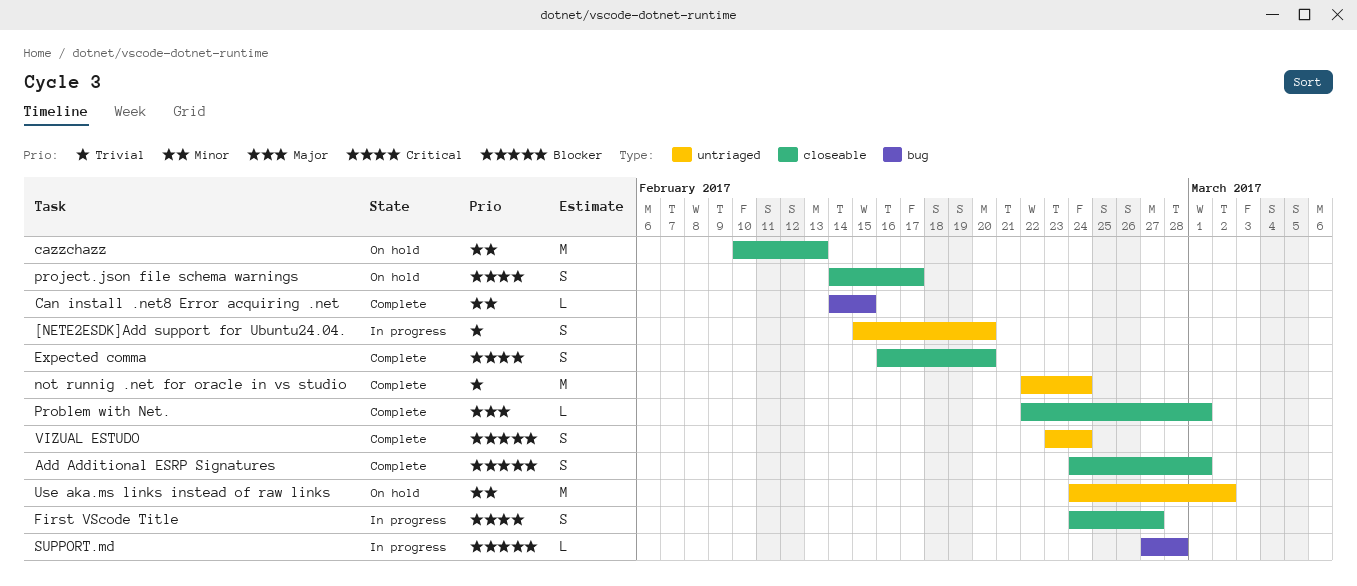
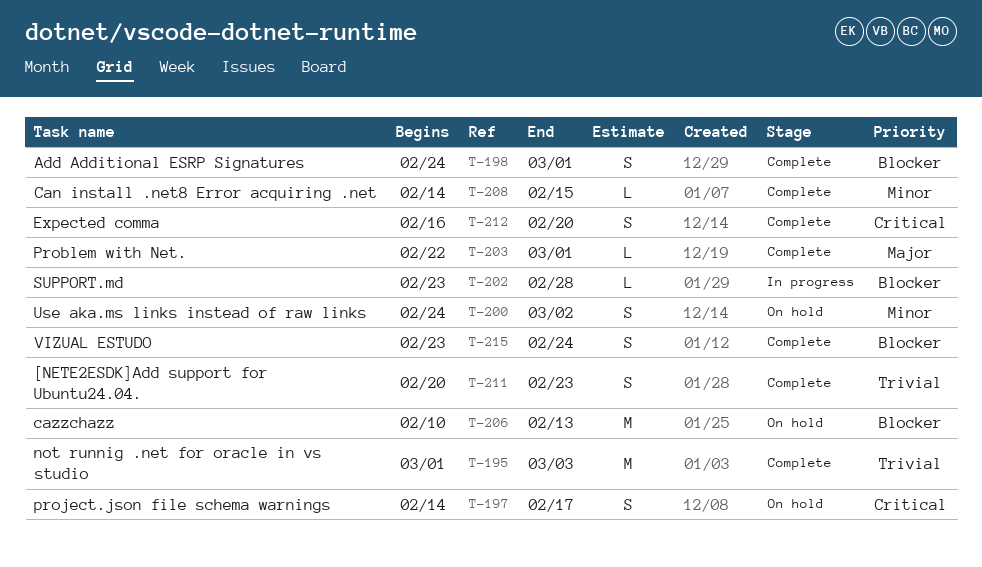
[NETE2ESDK]Add support for Ubuntu24.04., status: In progress -> Complete
[NETE2ESDK]Add support for Ubuntu24.04., start: Feb 15 -> Feb 20
[NETE2ESDK]Add support for Ubuntu24.04., due: Feb 20 -> Feb 23
cazzchazz, priority: Minor -> Blocker
First VScode Title: present -> none
not runnig .net for oracle in vs studio, start: Feb 22 -> Mar 1
not runnig .net for oracle in vs studio, due: Feb 24 -> Mar 3
SUPPORT.md, start: Feb 27 -> Feb 23
Use aka.ms links instead of raw links, estimate: M -> S

